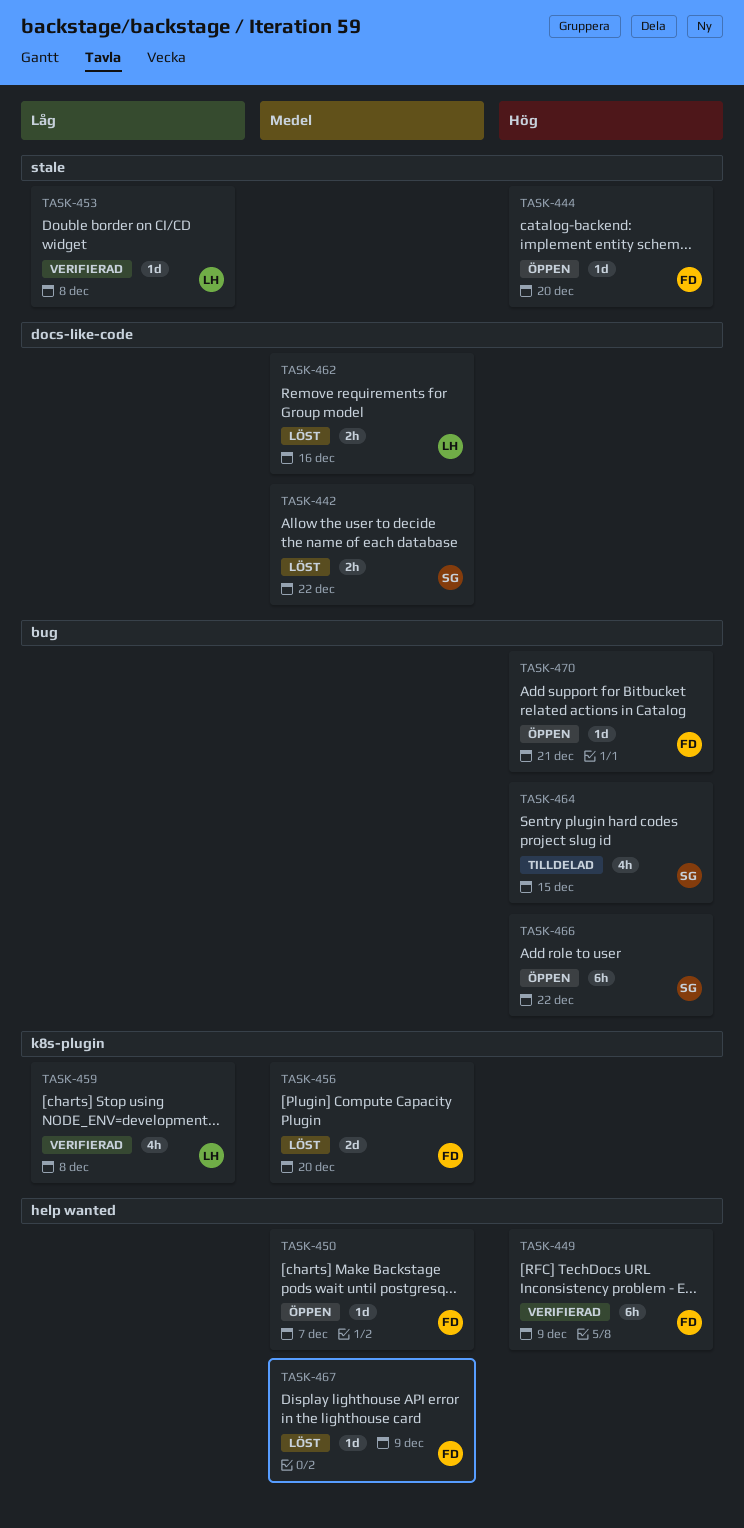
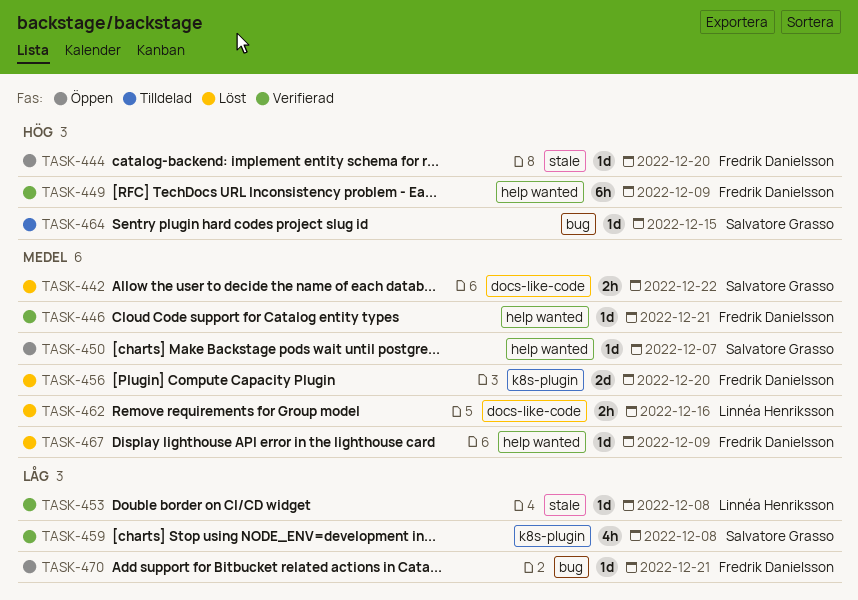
TASK-446: none -> present
TASK-450, owner: Fredrik Danielsson -> Salvatore Grasso
TASK-459, owner: Linnéa Henriksson -> Salvatore Grasso
TASK-464, estimate: 4h -> 1d
TASK-466: present -> none
TASK-470, priority: Hög -> Låg

